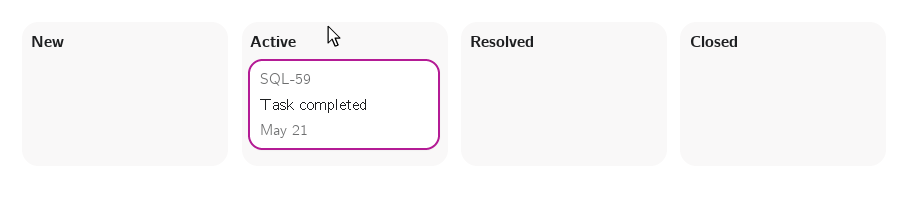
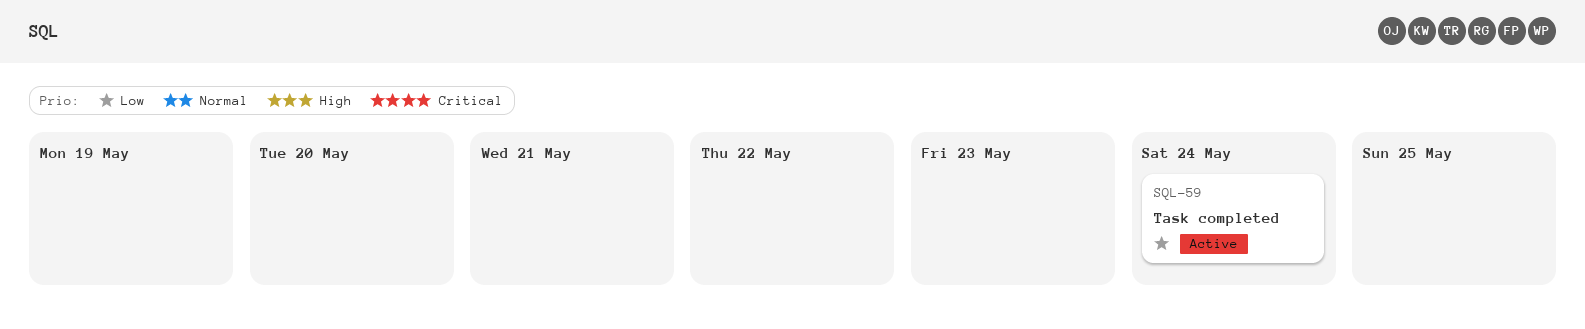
SQL-59, due: May 21 -> May 24

